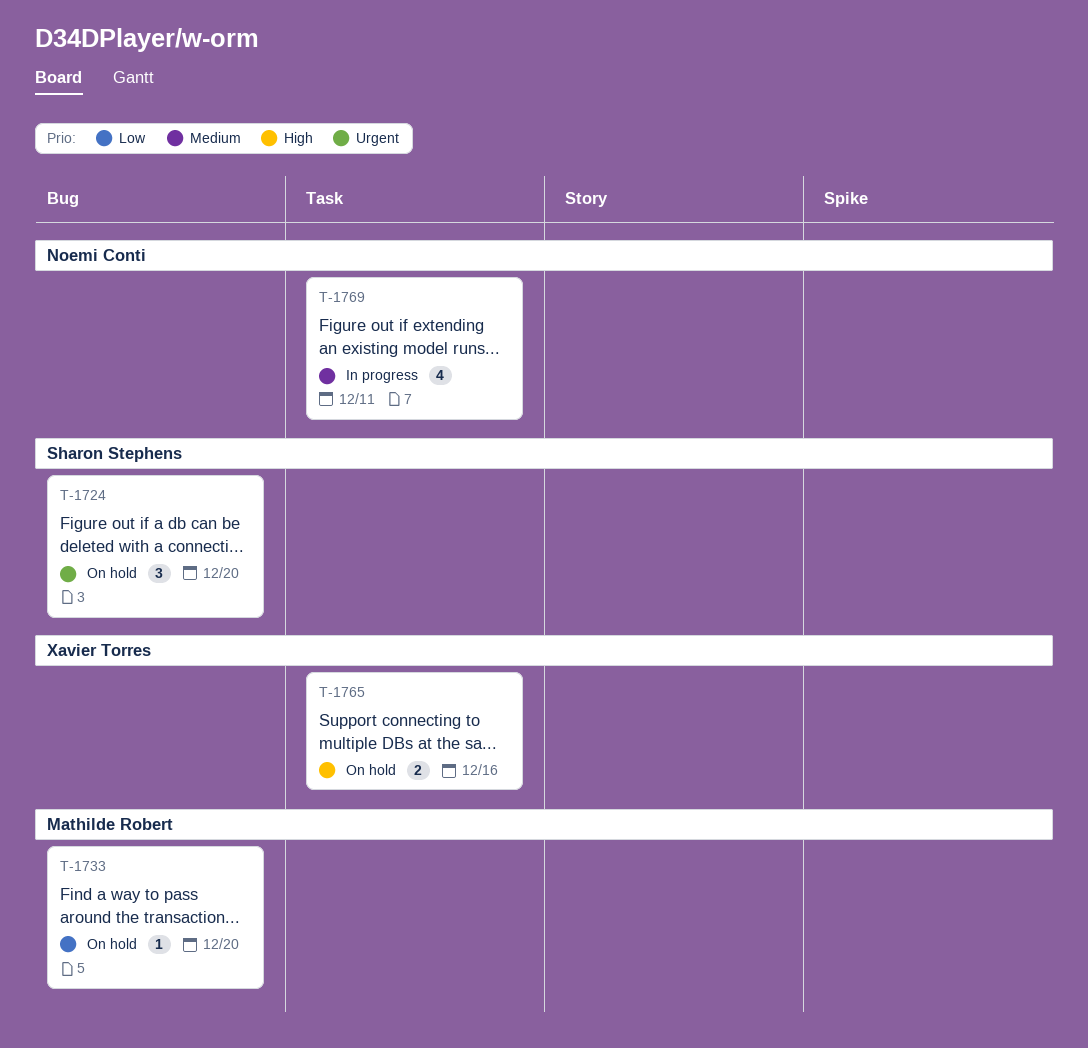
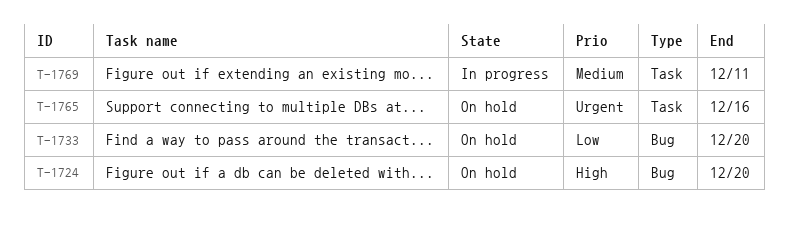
T-1724, priority: Urgent -> High
T-1765, priority: High -> Urgent

